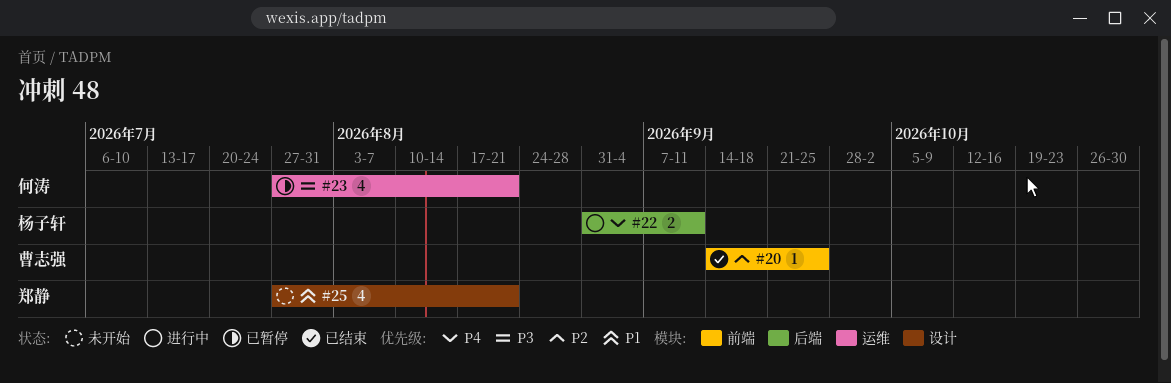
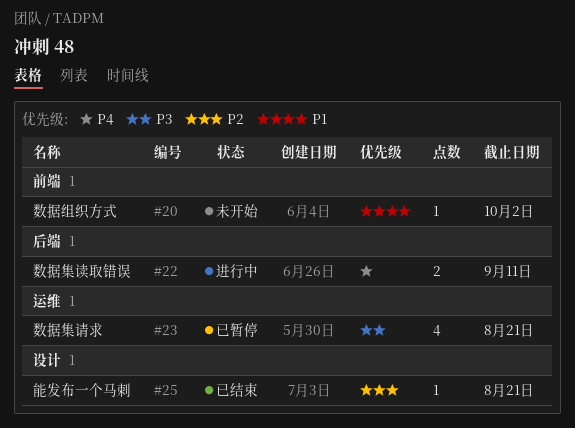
#20, status: 已结束 -> 未开始
#20, priority: P2 -> P1
#20, due: Sep 25 -> Oct 2
#25, status: 未开始 -> 已结束
#25, priority: P1 -> P2
#25, estimate: 4 -> 1

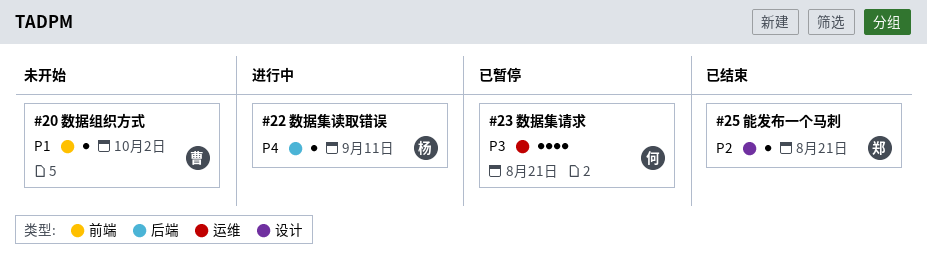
#22, estimate: 2 -> 1

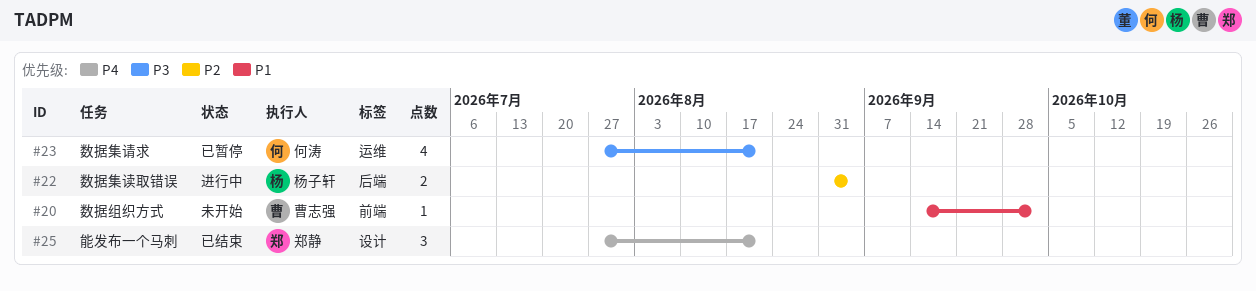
#22, priority: P4 -> P2
#22, estimate: 1 -> 2
#22, due: Sep 11 -> Sep 4
#25, priority: P2 -> P4
#25, estimate: 1 -> 3

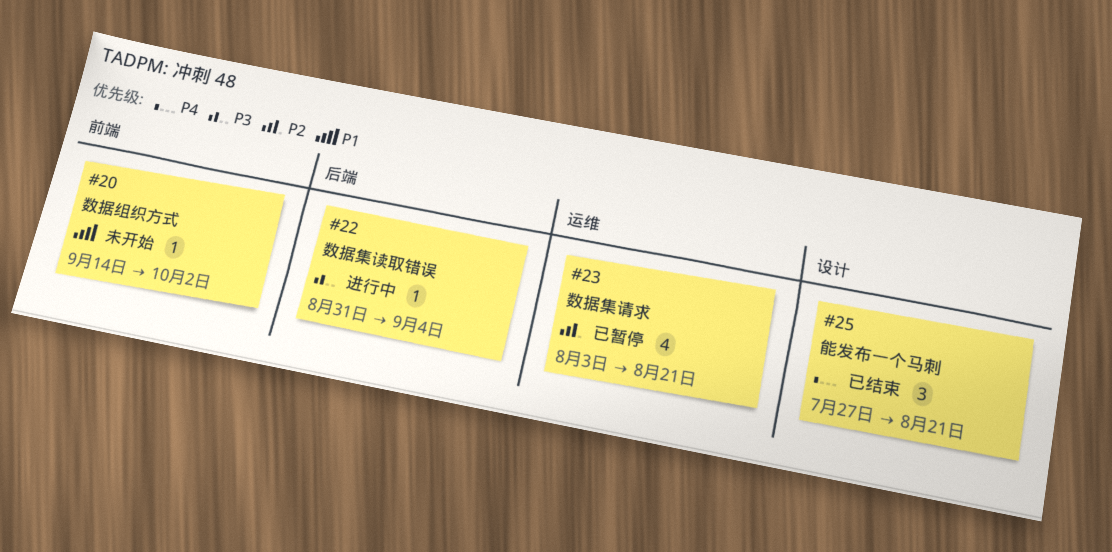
#22, priority: P2 -> P3
#22, estimate: 2 -> 1
#23, priority: P3 -> P2
#23, start: Jul 27 -> Aug 3

